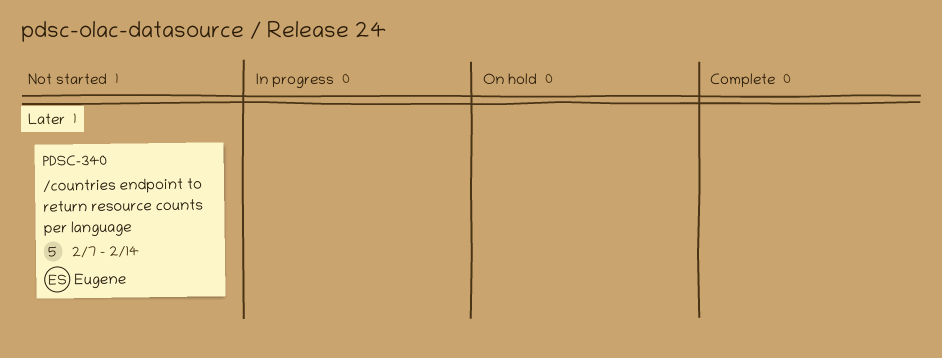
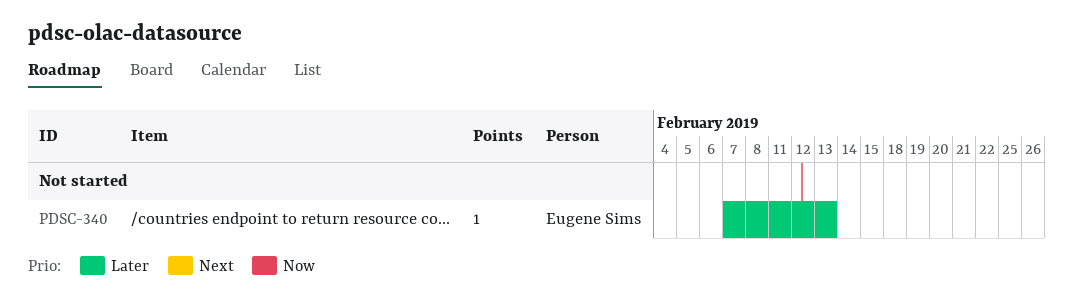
PDSC-340, estimate: 5 -> 1
PDSC-340, due: Feb 14 -> Feb 13

